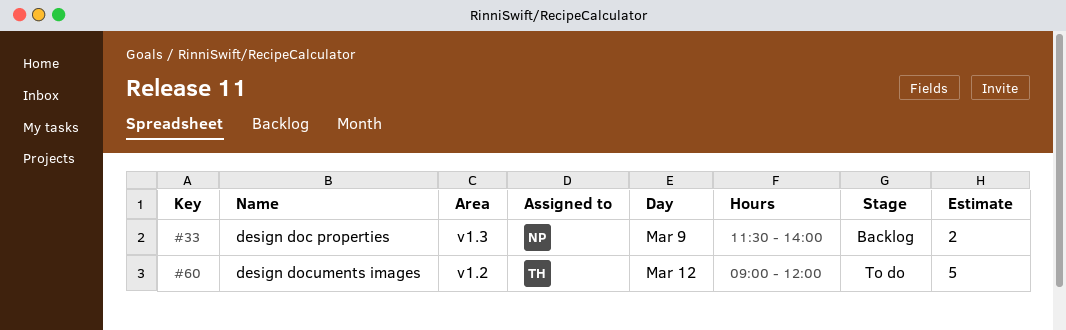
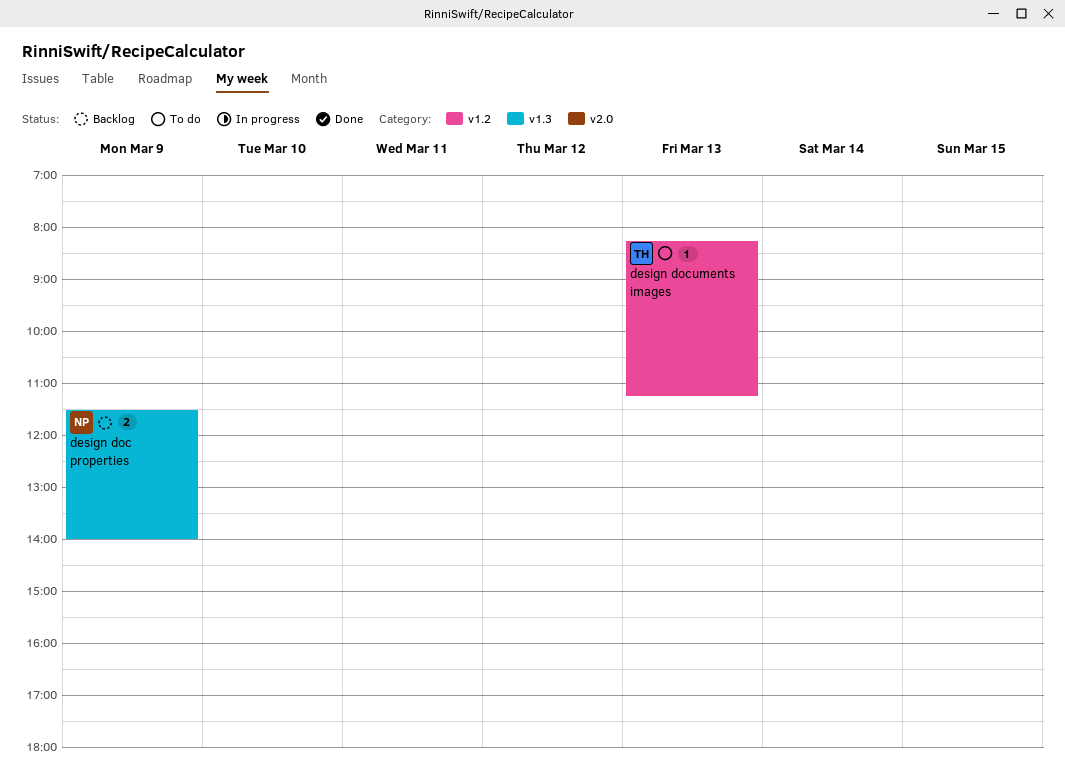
design documents images, estimate: 5 -> 1
design documents images, day: Mar 12 -> Mar 13
design documents images, begins: 09:00 -> 08:15
design documents images, ends: 12:00 -> 11:15

